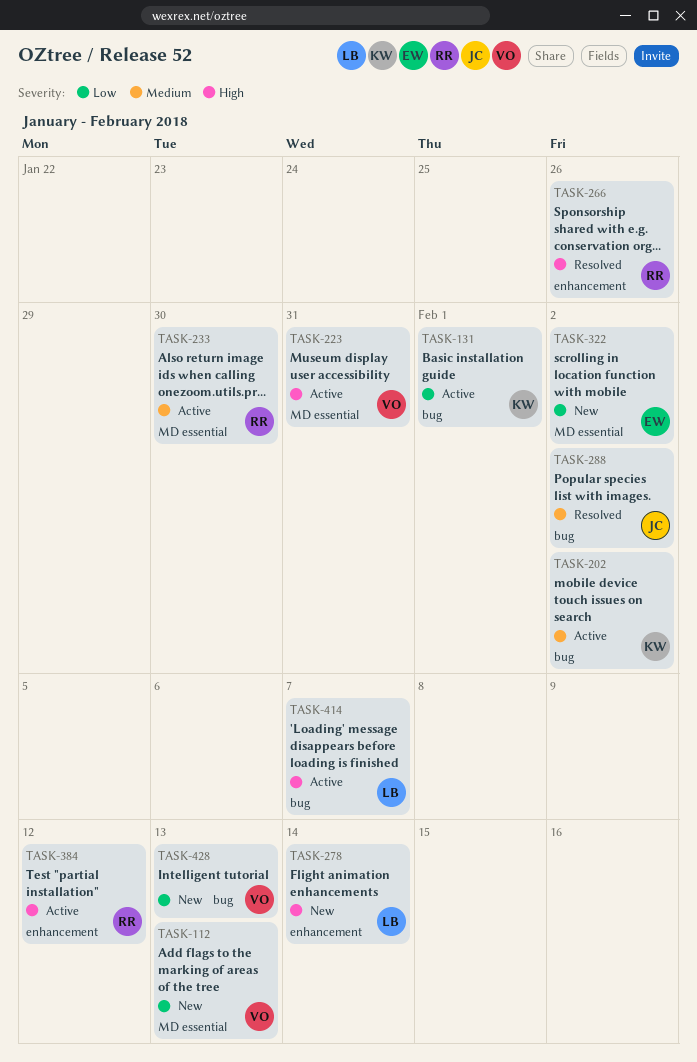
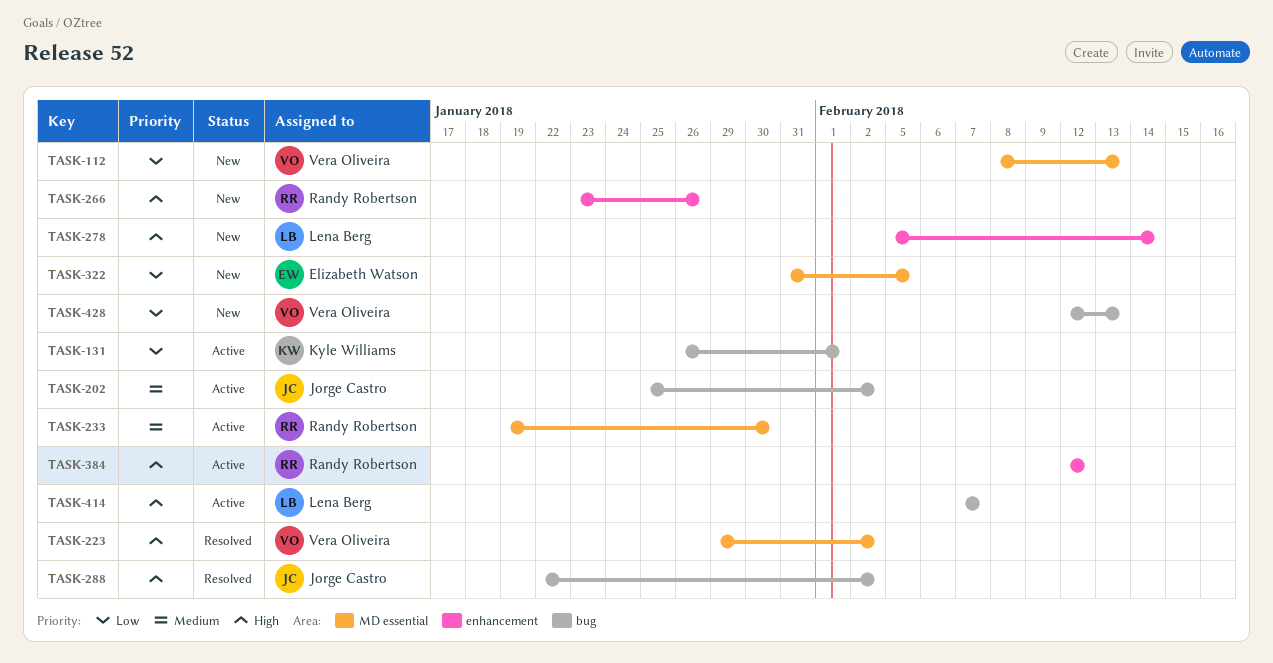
TASK-202, owner: Kyle Williams -> Jorge Castro
TASK-223, status: Active -> Resolved
TASK-223, due: Jan 31 -> Feb 2
TASK-266, status: Resolved -> New
TASK-288, priority: Medium -> High
TASK-322, due: Feb 2 -> Feb 5

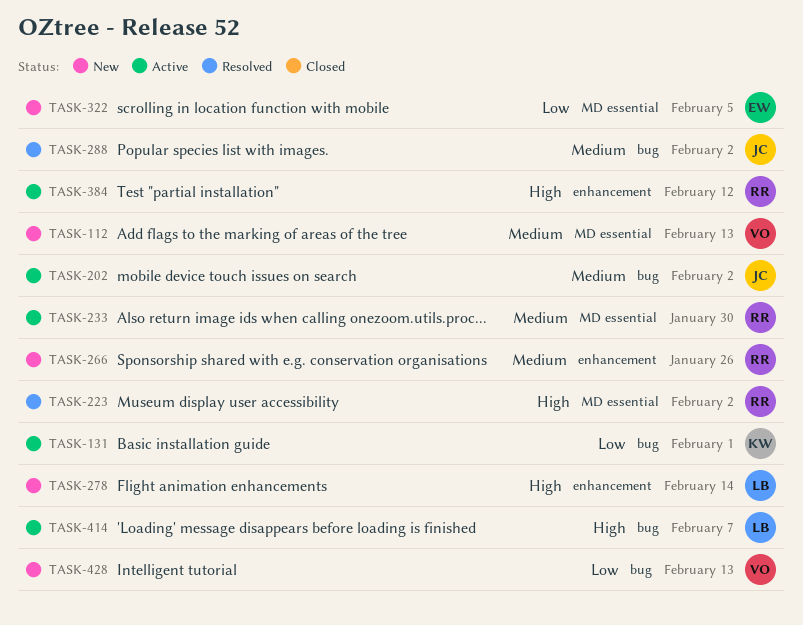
TASK-112, priority: Low -> Medium
TASK-223, owner: Vera Oliveira -> Randy Robertson
TASK-266, priority: High -> Medium
TASK-288, priority: High -> Medium

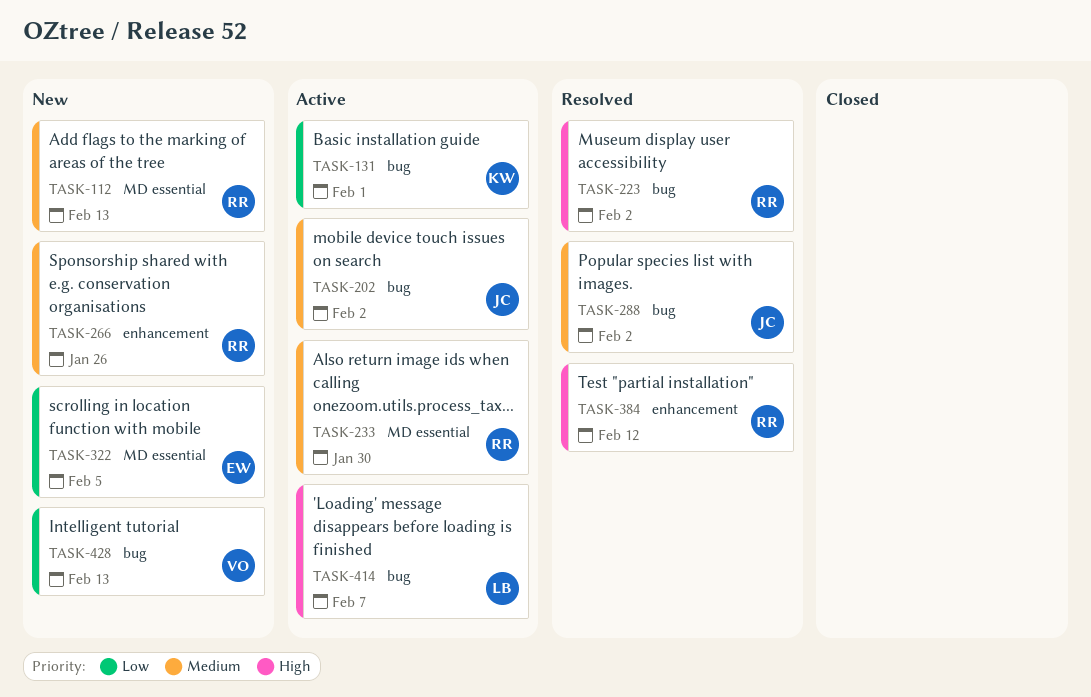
TASK-112, owner: VO -> RR
TASK-223, label: MD essential -> bug
TASK-278: present -> none
TASK-384, status: Active -> Resolved

